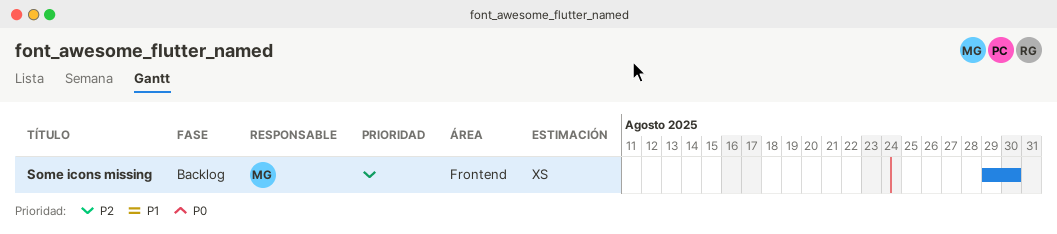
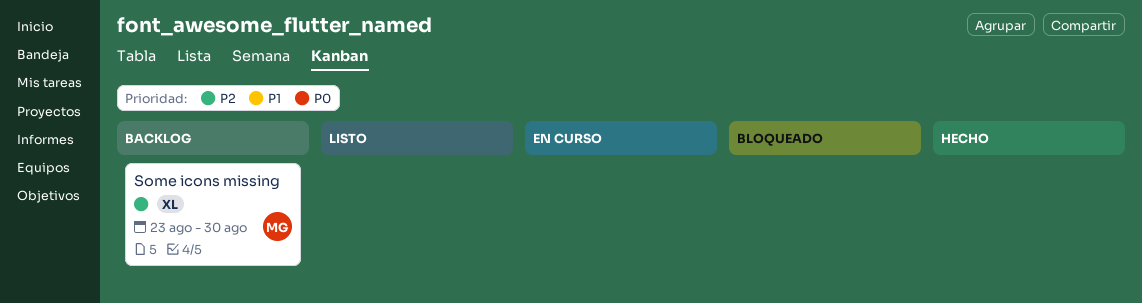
Some icons missing, estimate: XS -> XL
Some icons missing, start: Aug 29 -> Aug 23

